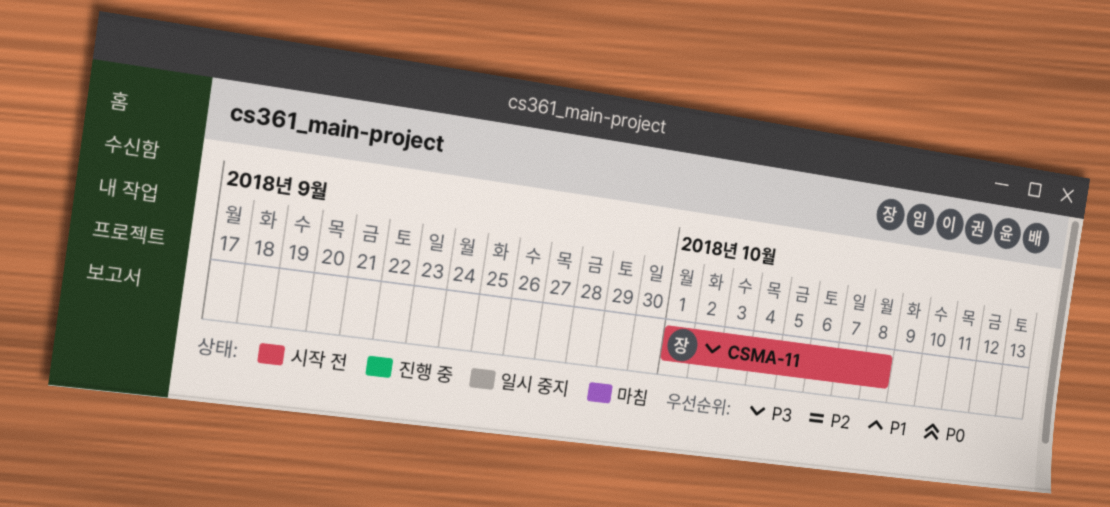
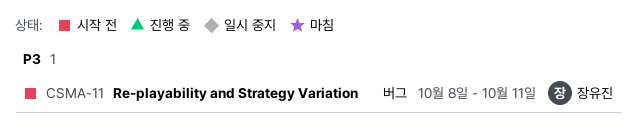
CSMA-11, start: Oct 1 -> Oct 8
CSMA-11, due: Oct 8 -> Oct 11

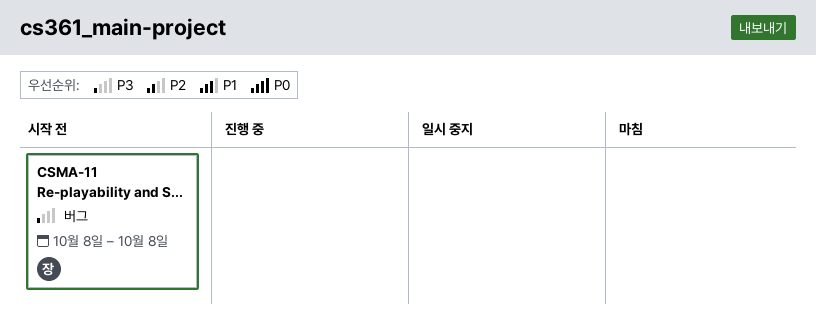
CSMA-11, due: Oct 11 -> Oct 8

